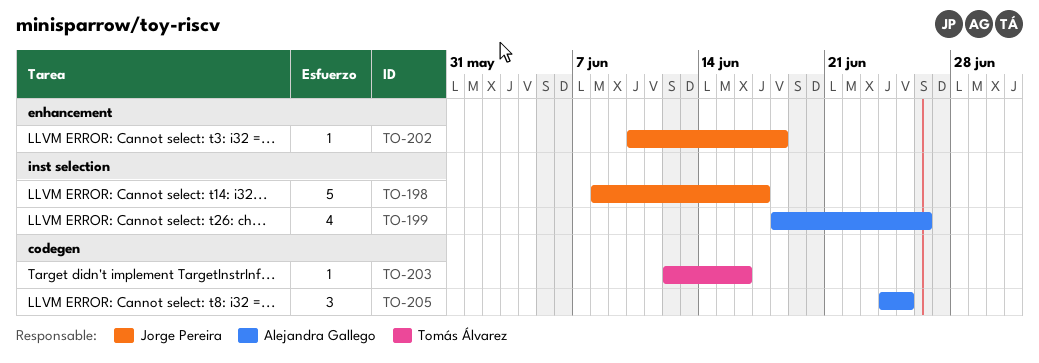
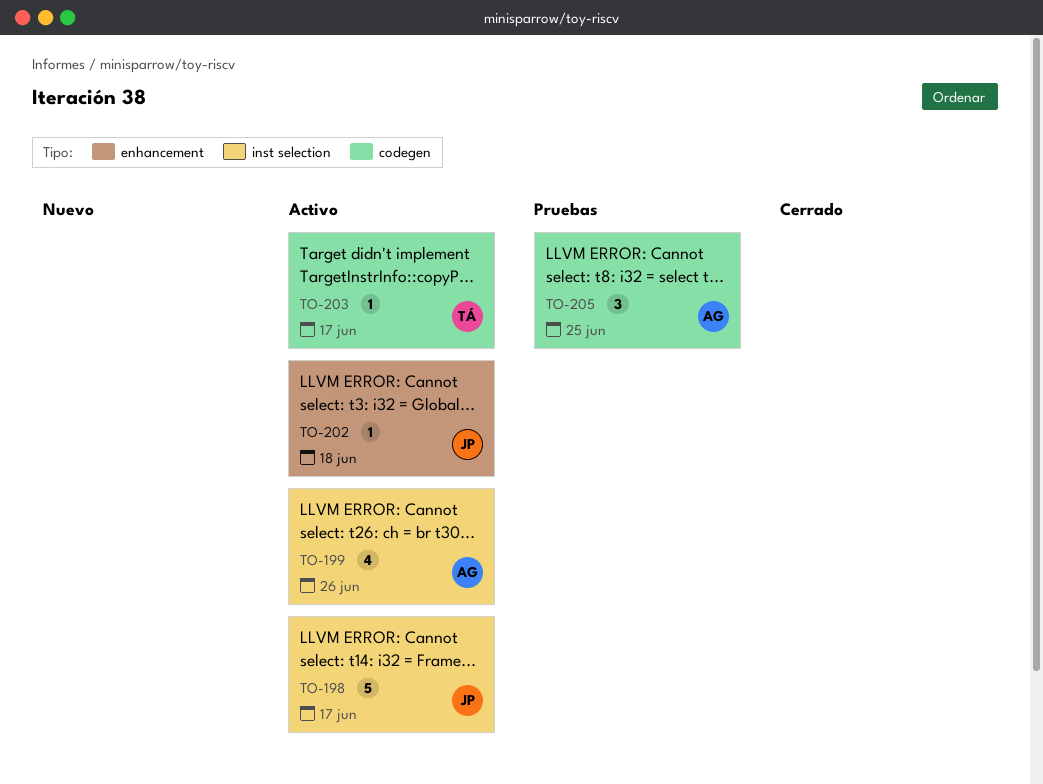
TO-203, due: Jun 16 -> Jun 17

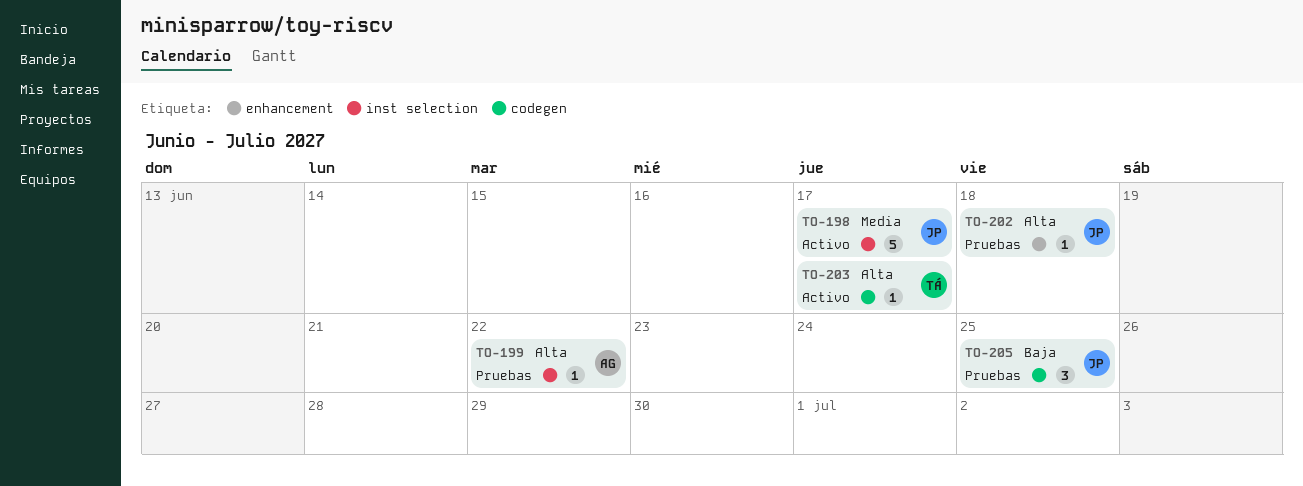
TO-199, status: Activo -> Pruebas
TO-199, estimate: 4 -> 1
TO-199, due: Jun 26 -> Jun 22
TO-202, status: Activo -> Pruebas
TO-205, owner: AG -> JP

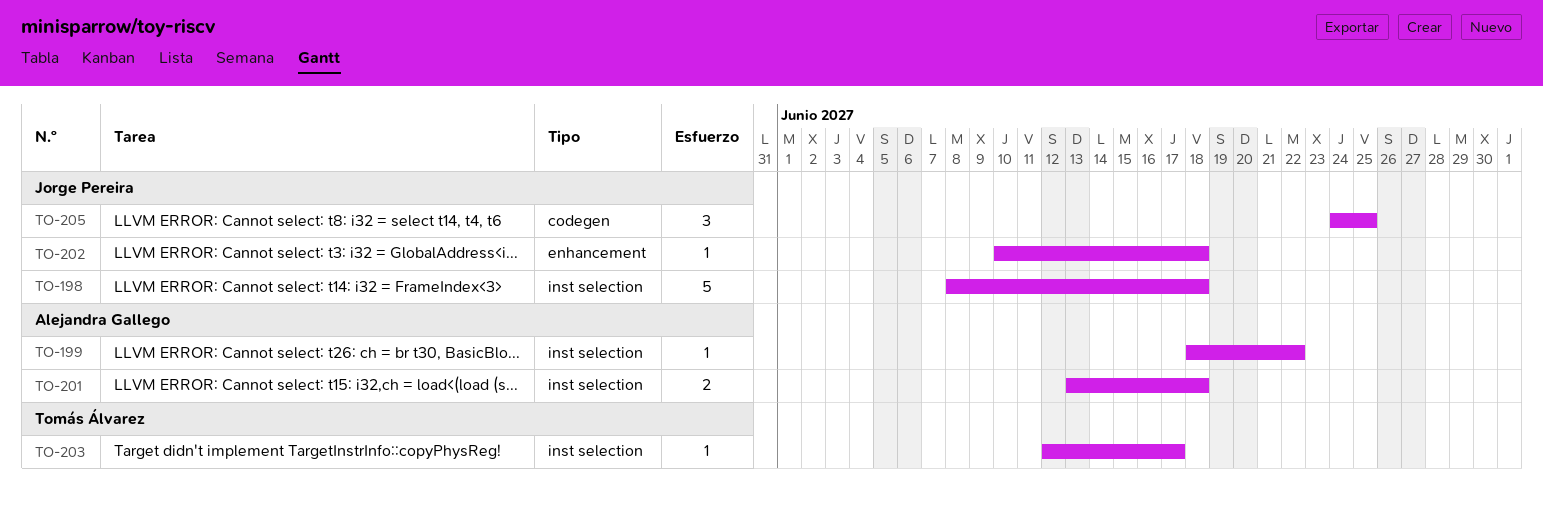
TO-198, due: Jun 17 -> Jun 18
TO-201: none -> present
TO-203, label: codegen -> inst selection

